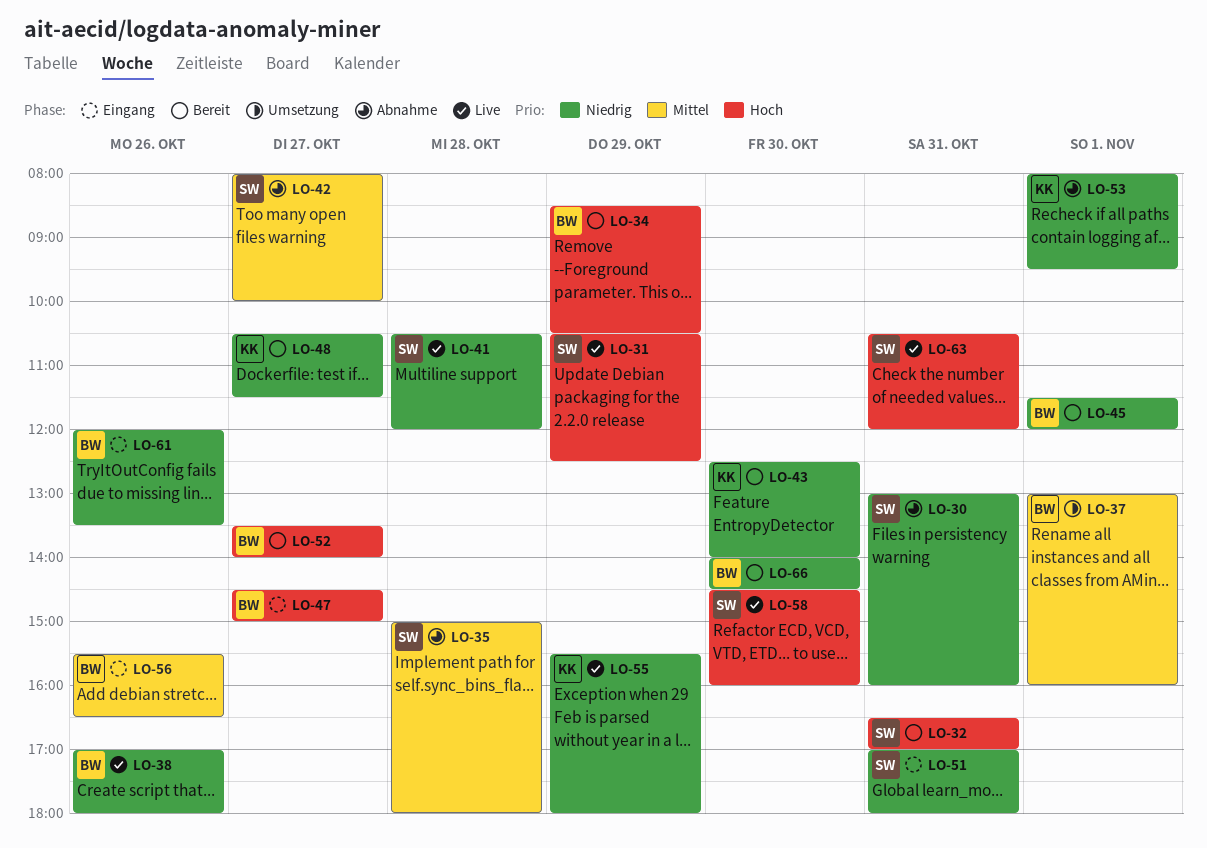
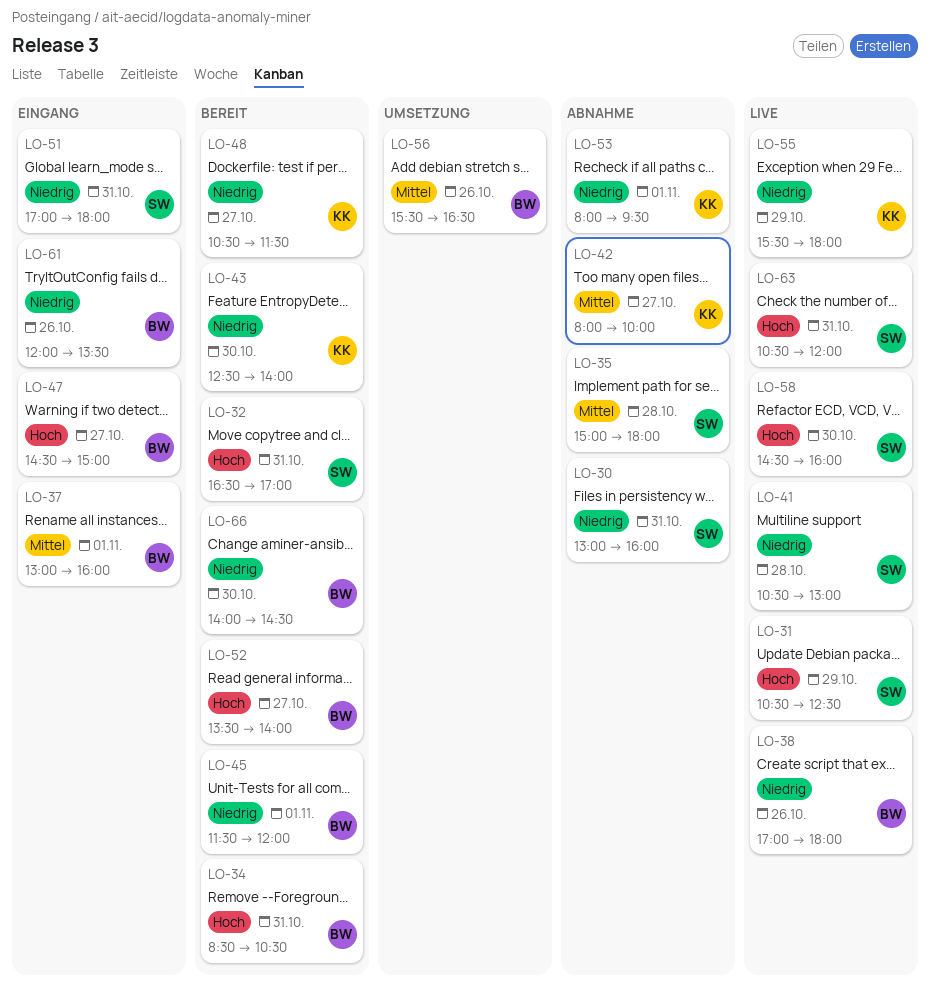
LO-34, day: Oct 29 -> Oct 31
LO-37, status: Umsetzung -> Eingang
LO-41, ends: 12:00 -> 13:00
LO-42, owner: SW -> KK
LO-56, status: Eingang -> Umsetzung

